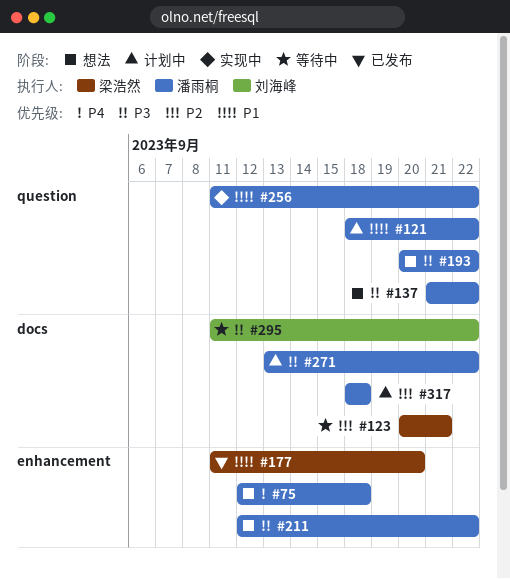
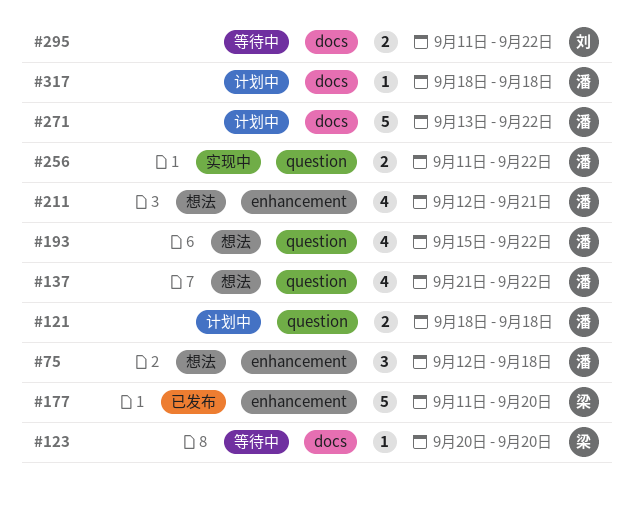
#121, due: Sep 22 -> Sep 18
#123, due: Sep 21 -> Sep 20
#193, start: Sep 20 -> Sep 15
#211, due: Sep 22 -> Sep 21

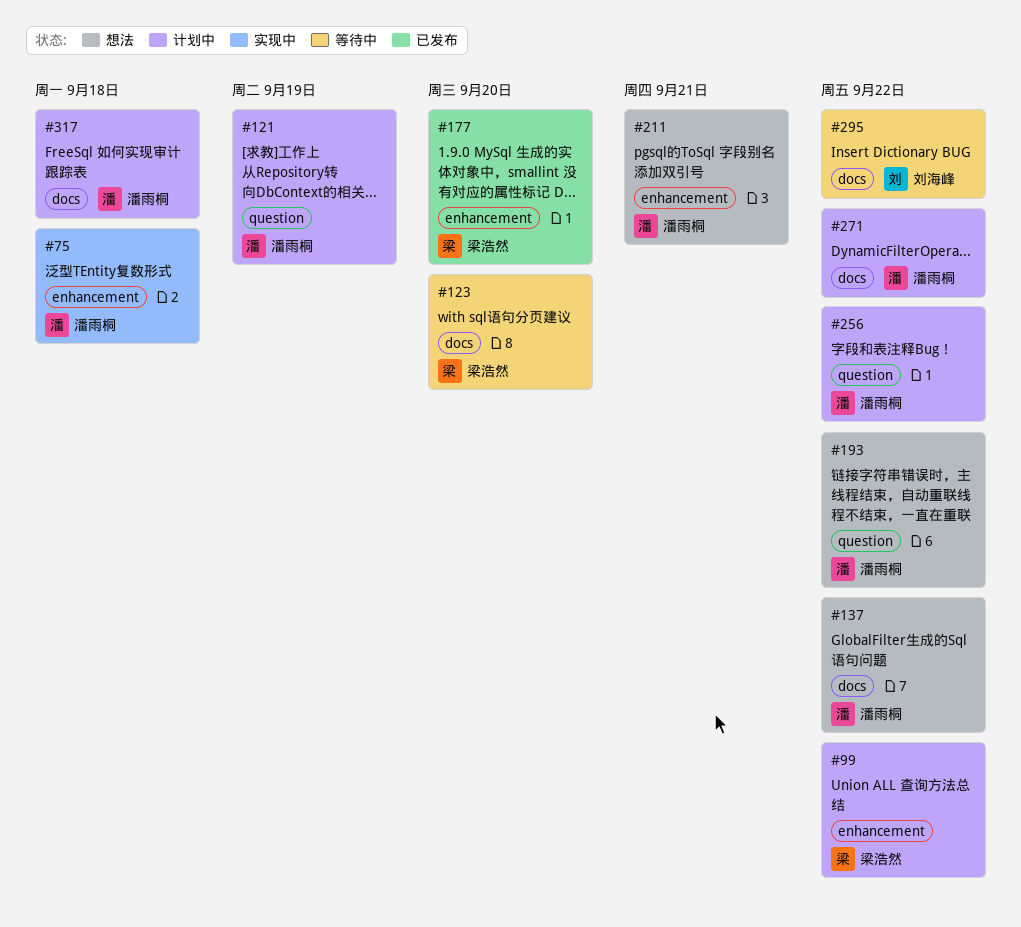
#75, status: 想法 -> 实现中
#99: none -> present
#121, due: Sep 18 -> Sep 19
#137, label: question -> docs
#256, status: 实现中 -> 计划中

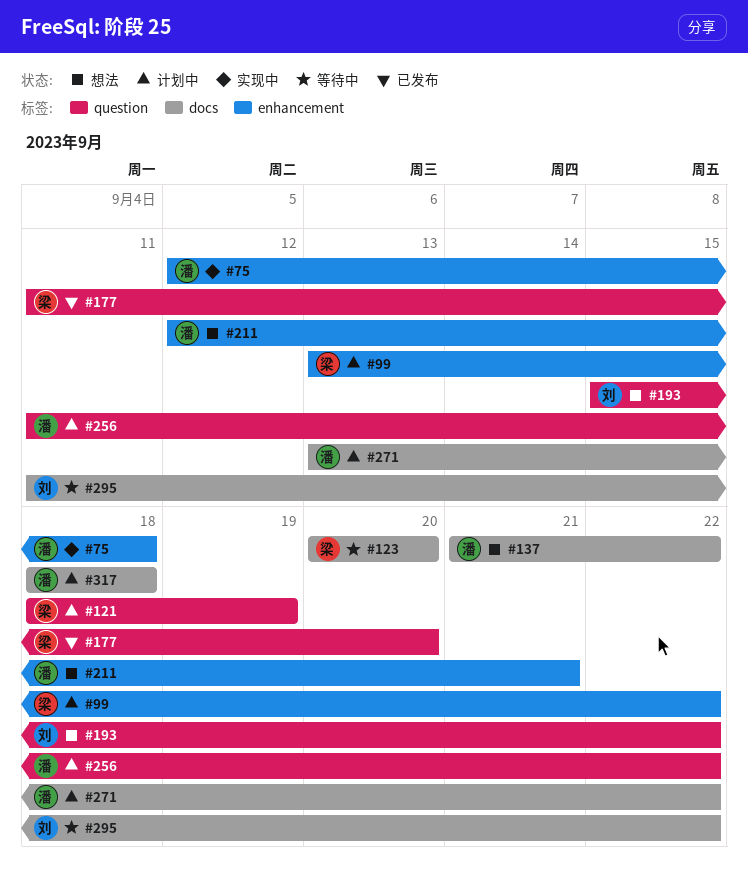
#121, owner: 潘雨桐 -> 梁浩然
#177, label: enhancement -> question
#193, owner: 潘雨桐 -> 刘海峰

